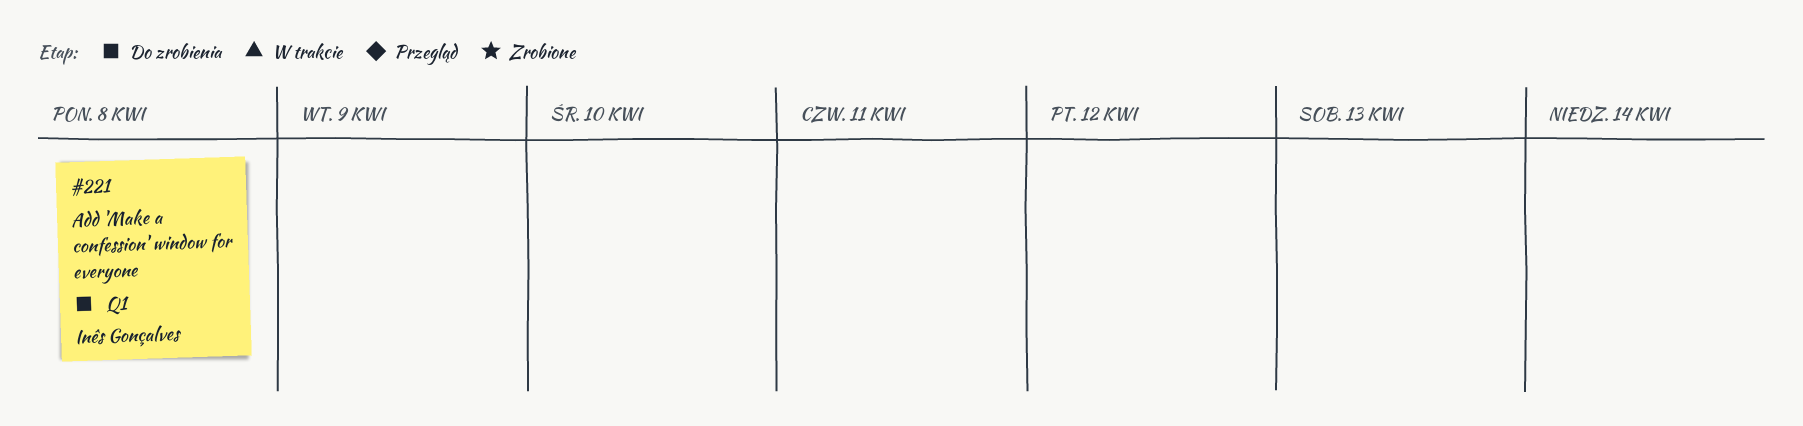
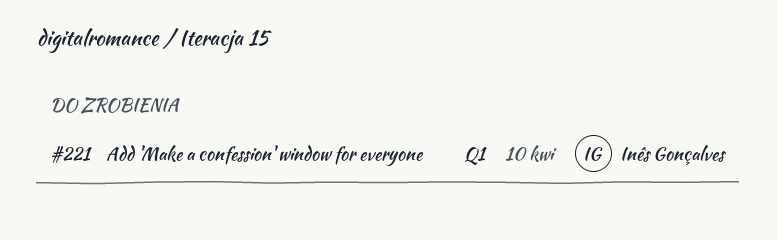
#221, due: Apr 8 -> Apr 10

